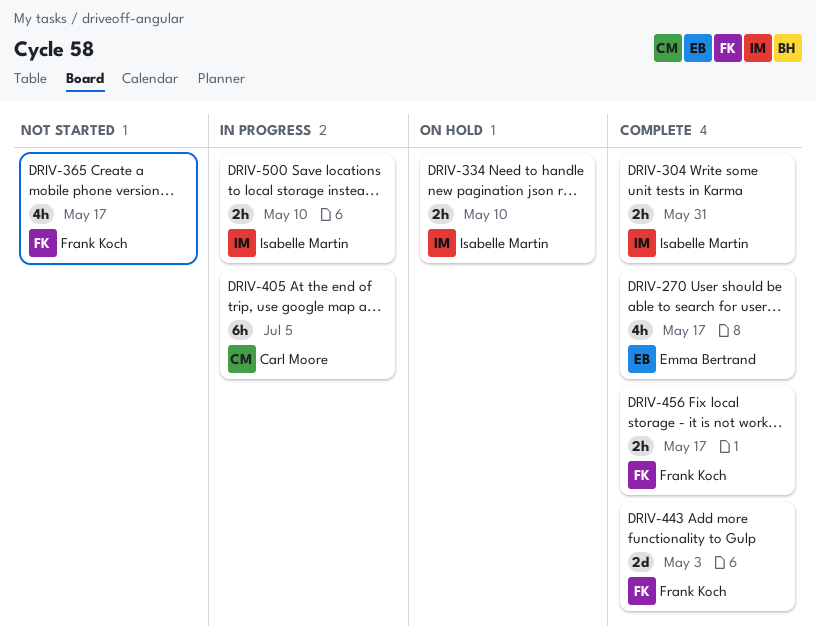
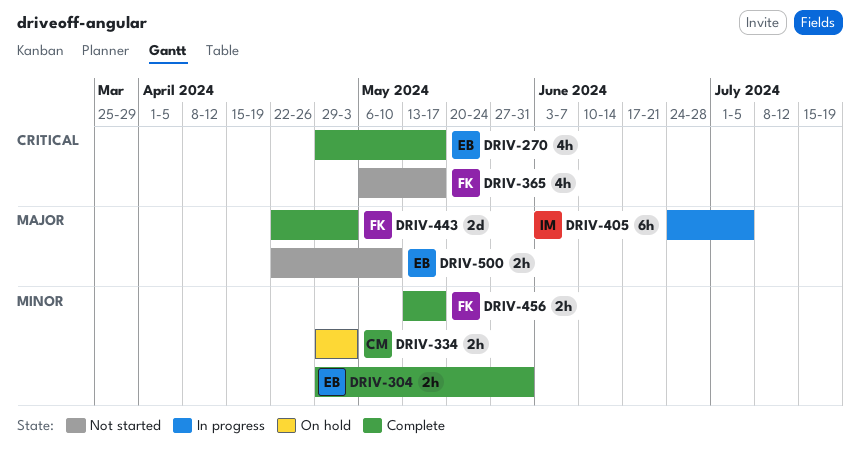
DRIV-304, owner: Isabelle Martin -> Emma Bertrand
DRIV-334, owner: Isabelle Martin -> Carl Moore
DRIV-334, due: May 10 -> May 3
DRIV-405, owner: Carl Moore -> Isabelle Martin
DRIV-500, status: In progress -> Not started
DRIV-500, owner: Isabelle Martin -> Emma Bertrand

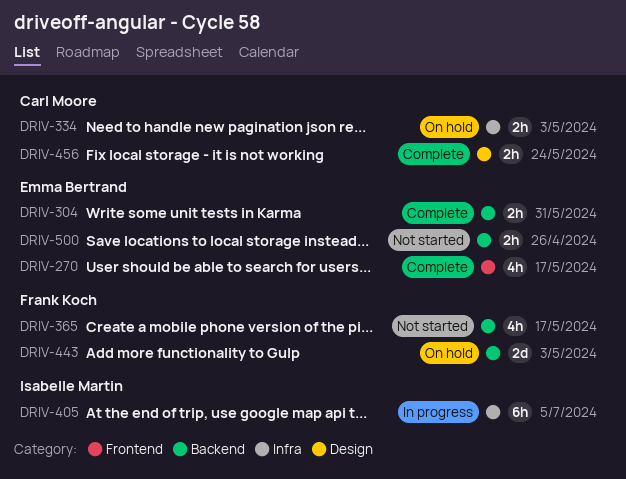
DRIV-443, status: Complete -> On hold
DRIV-456, owner: Frank Koch -> Carl Moore
DRIV-456, due: May 17 -> May 24
DRIV-500, due: May 10 -> Apr 26

